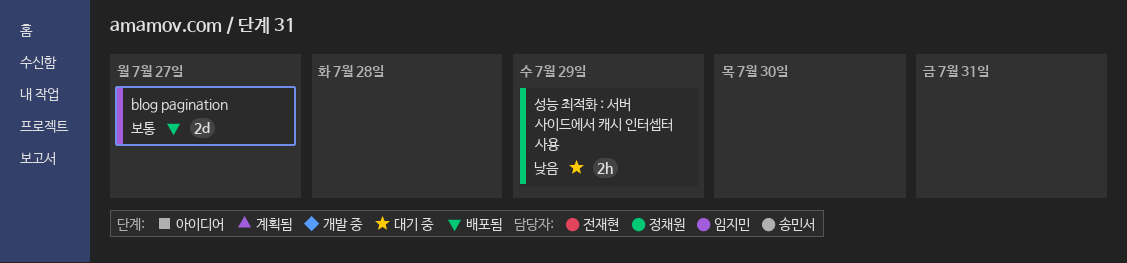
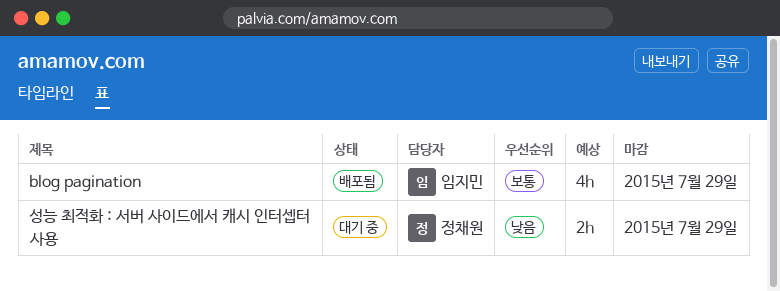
blog pagination, estimate: 2d -> 4h
blog pagination, due: Jul 27 -> Jul 29

